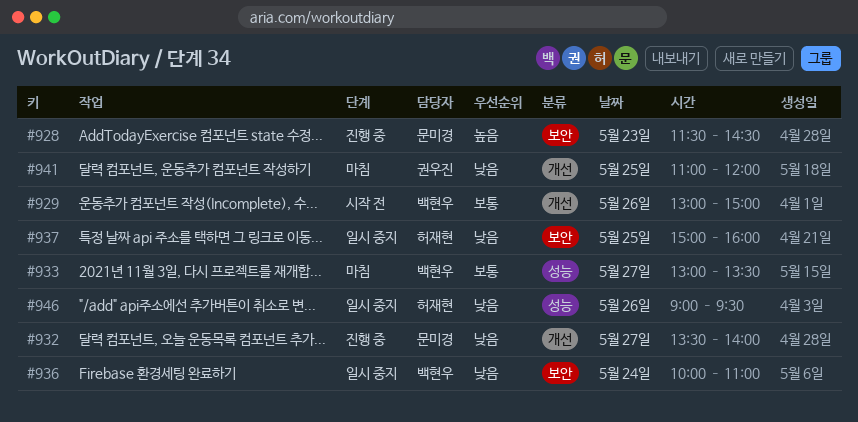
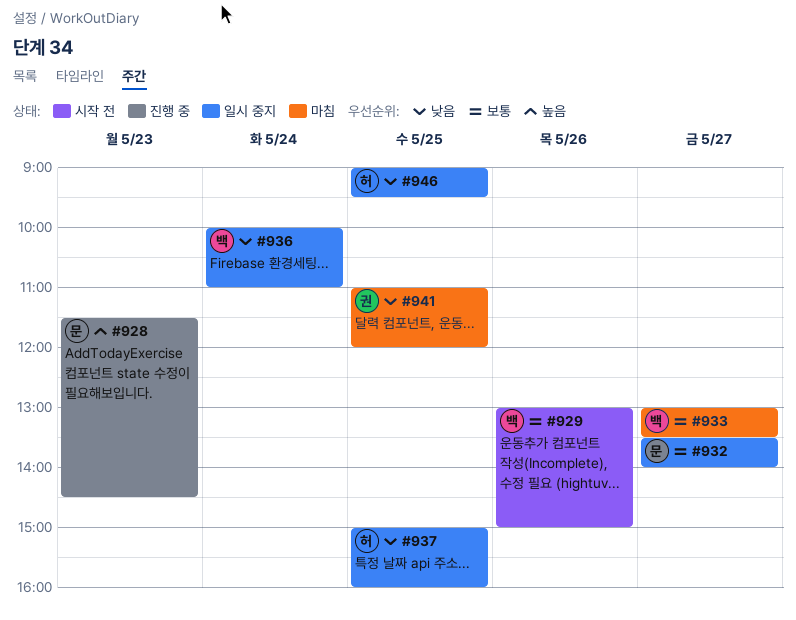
#932, status: 진행 중 -> 일시 중지
#932, priority: 낮음 -> 보통
#946, day: May 26 -> May 25

